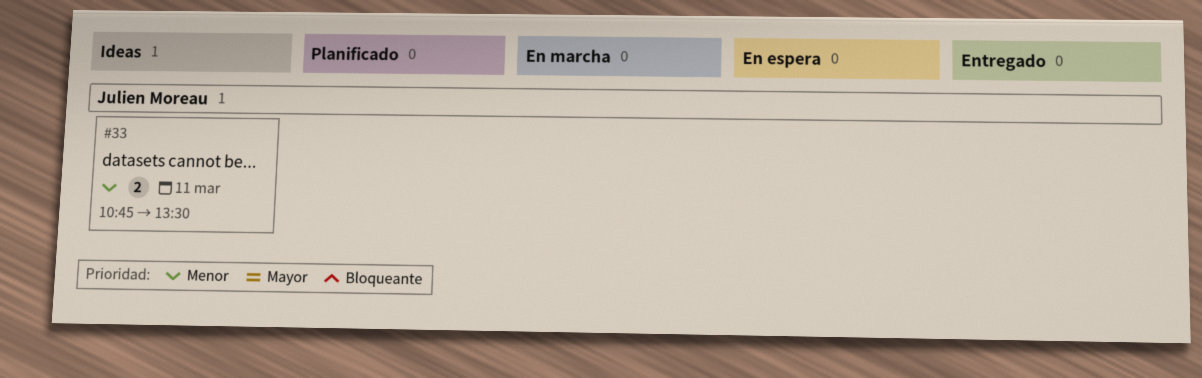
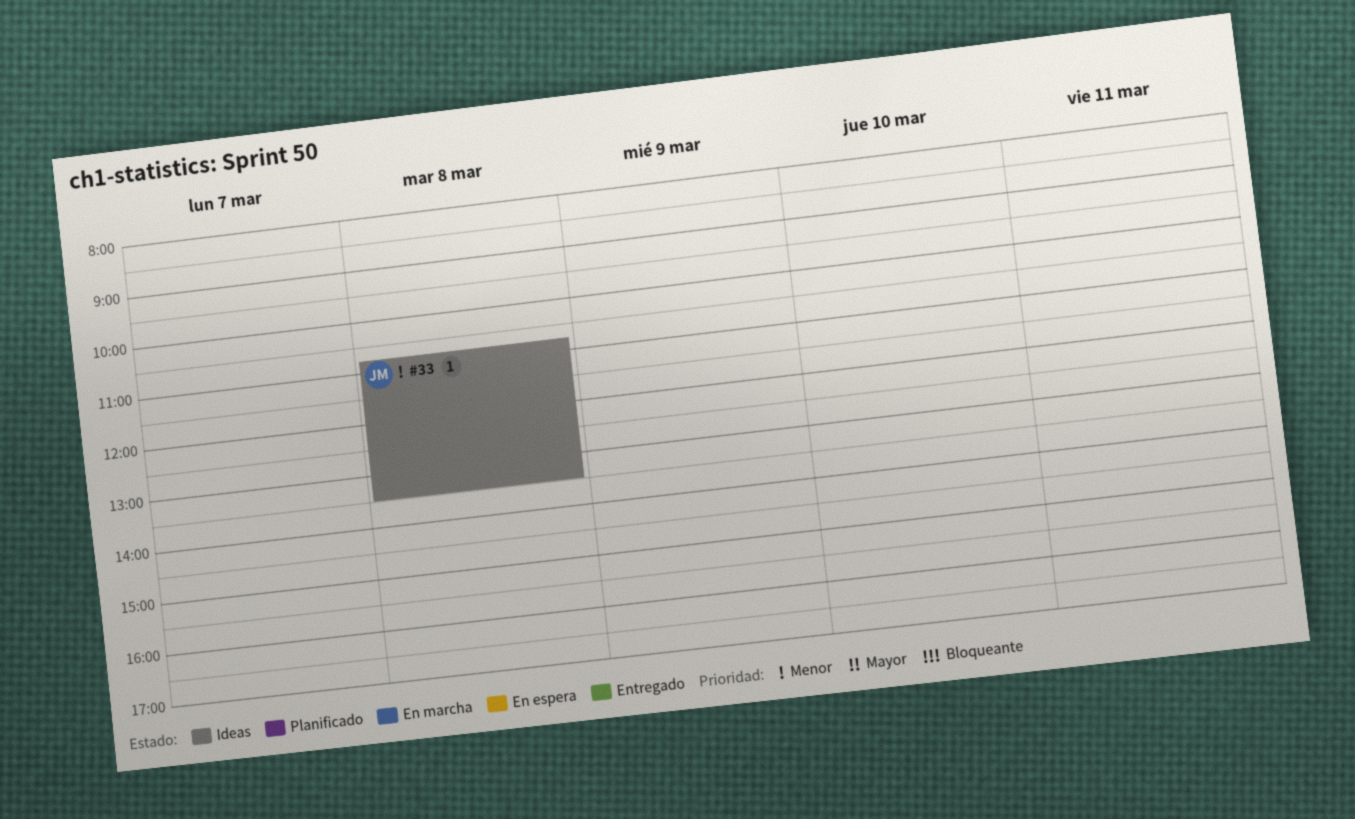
#33, estimate: 2 -> 1
#33, day: Mar 11 -> Mar 8

